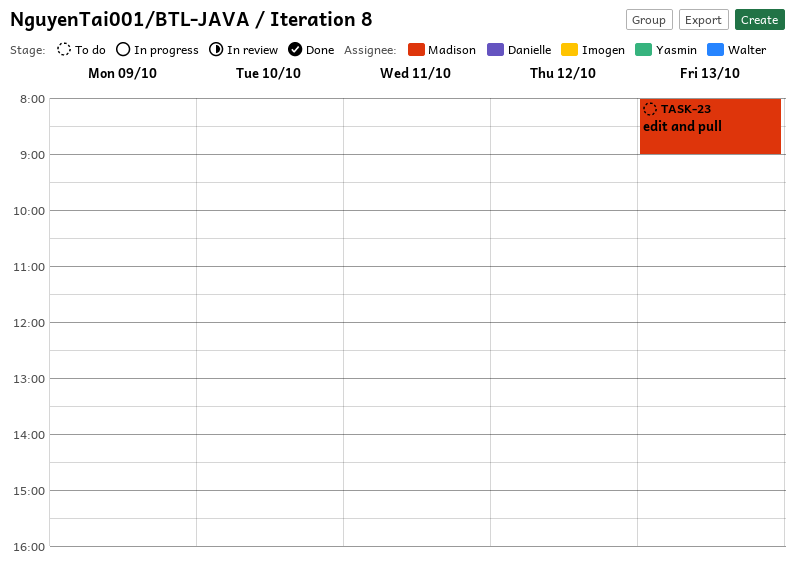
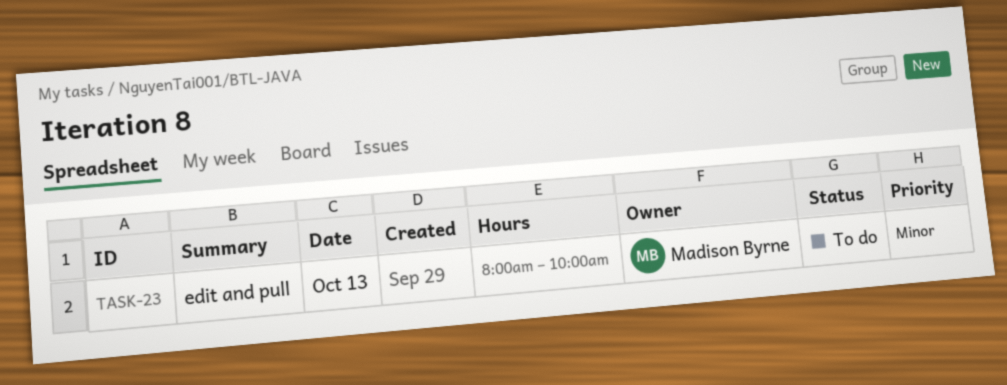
TASK-23, ends: 09:00 -> 10:00

